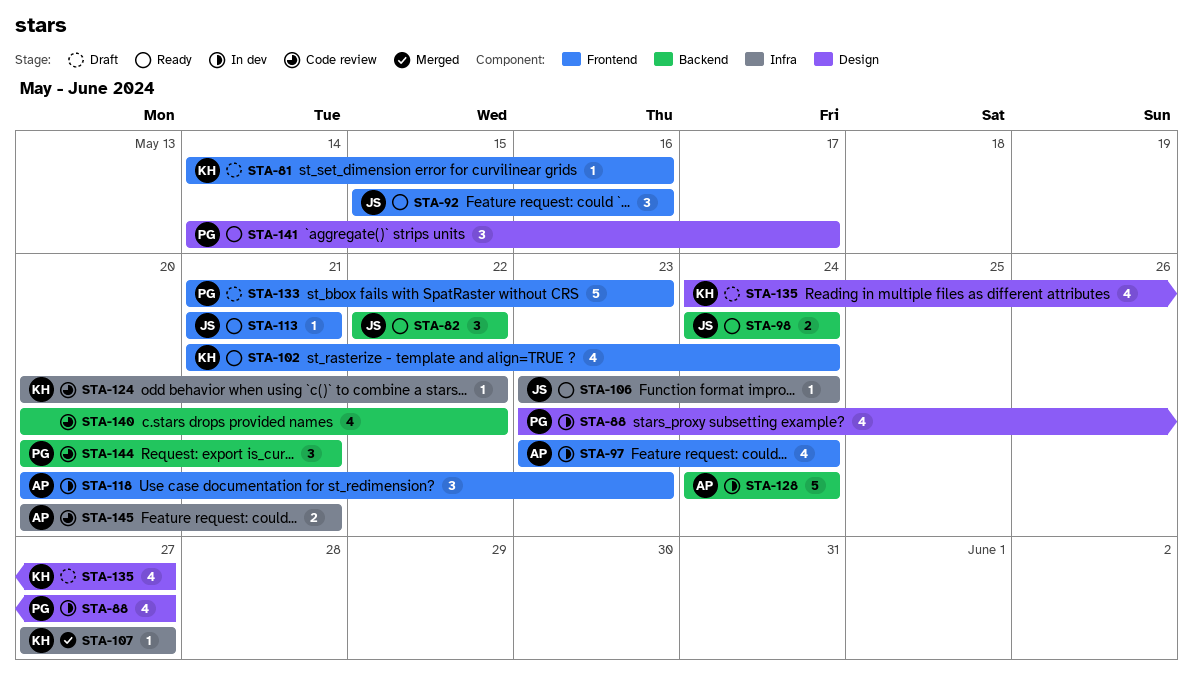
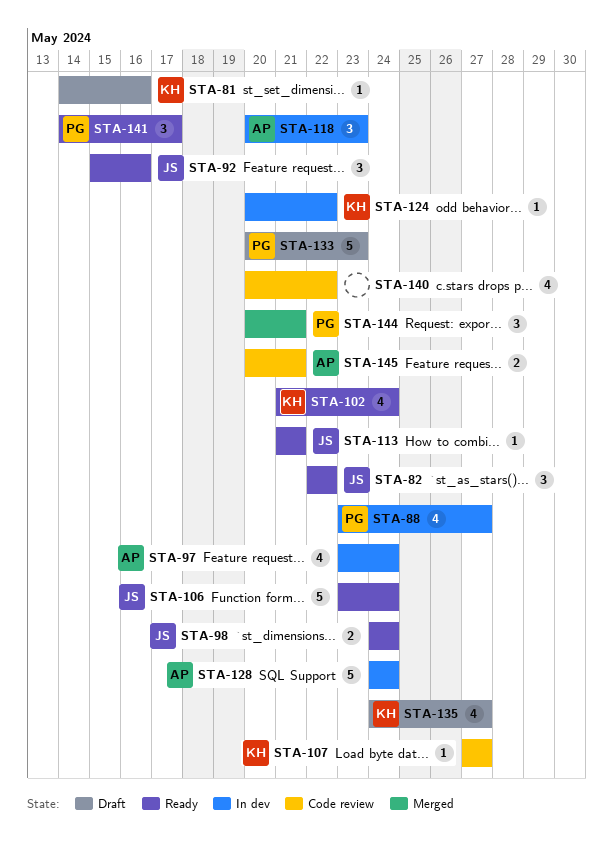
STA-106, estimate: 1 -> 5
STA-107, status: Merged -> Code review
STA-124, status: Code review -> In dev
STA-133, start: May 21 -> May 20
STA-144, status: Code review -> Merged

